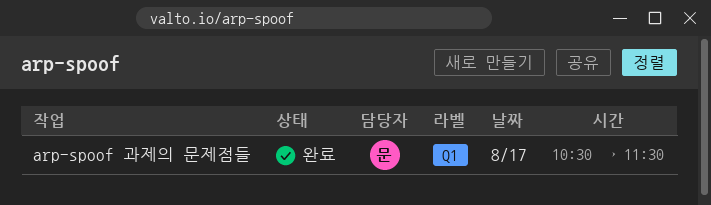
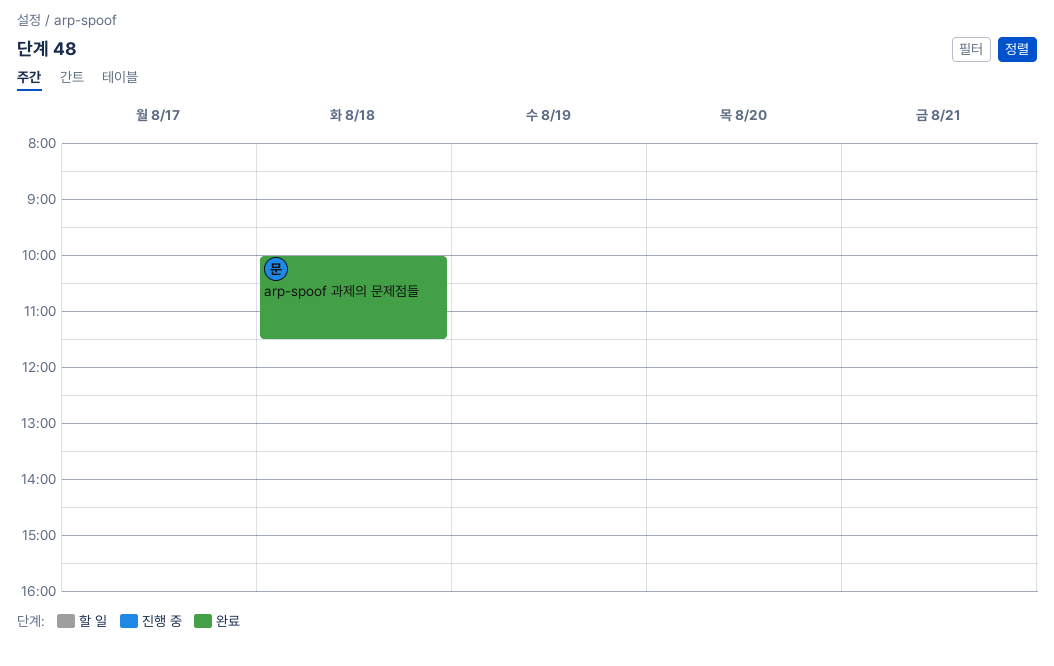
arp-spoof 과제의 문제점들, day: Aug 17 -> Aug 18
arp-spoof 과제의 문제점들, begins: 10:30 -> 10:00

